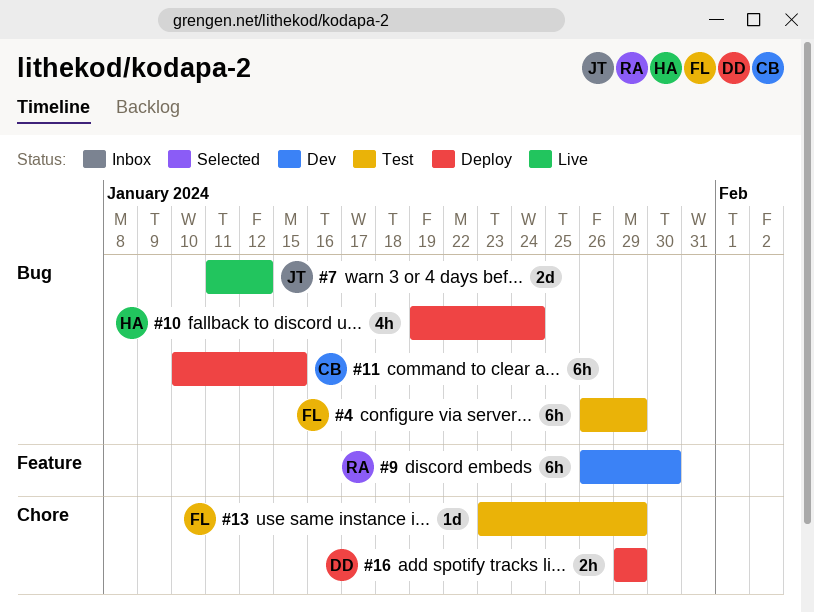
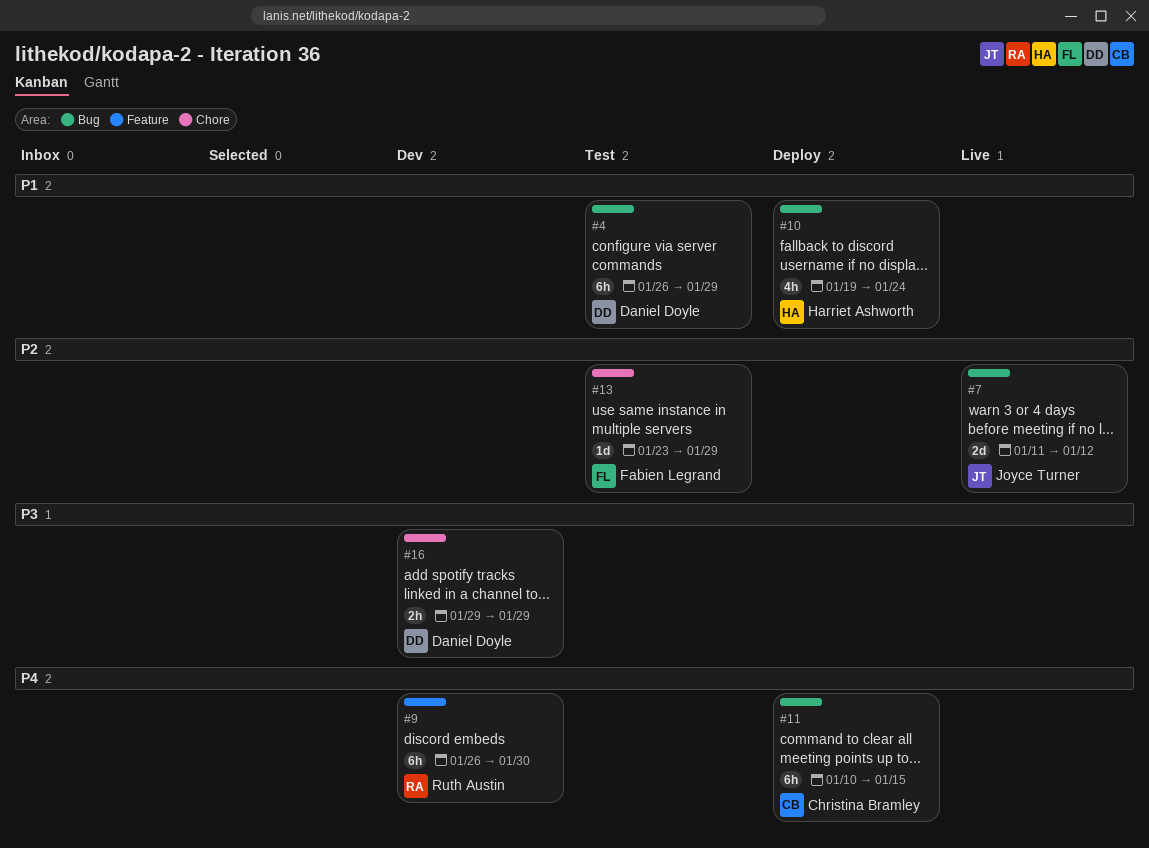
#4, owner: Fabien Legrand -> Daniel Doyle
#16, status: Deploy -> Dev

